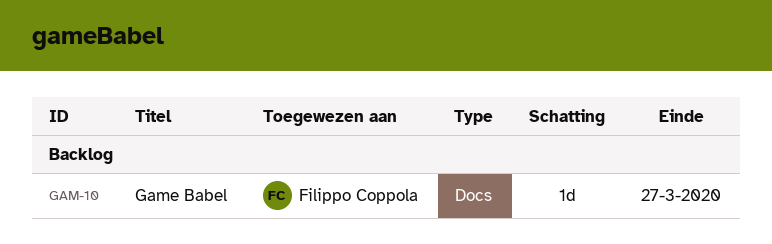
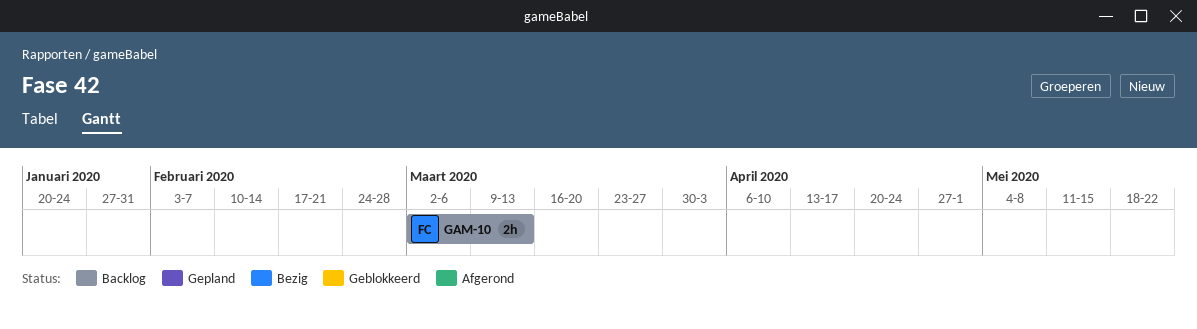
GAM-10, estimate: 1d -> 2h
GAM-10, due: Mar 27 -> Mar 13

